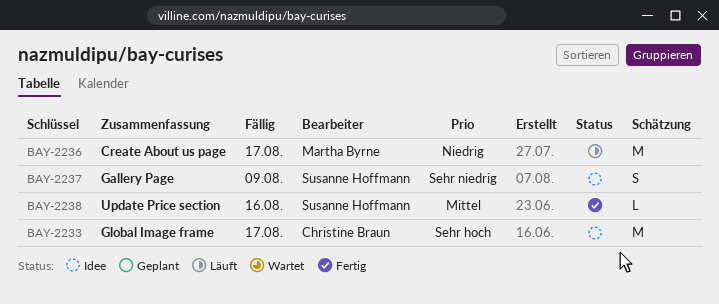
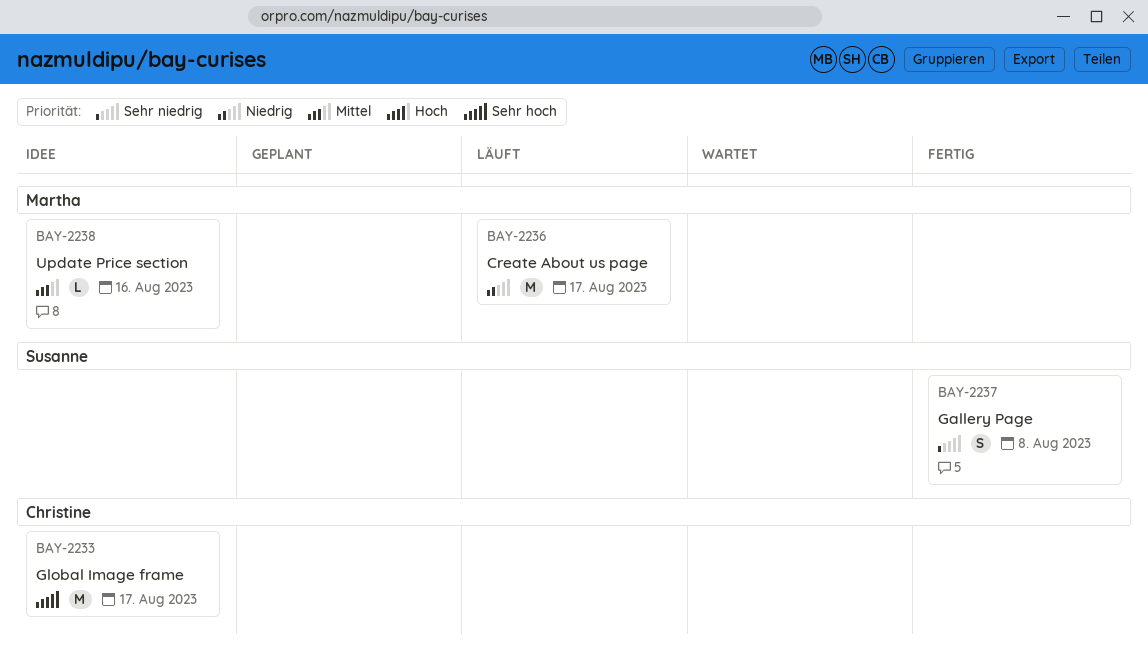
BAY-2237, status: Idee -> Fertig
BAY-2237, due: Aug 9 -> Aug 8
BAY-2238, status: Fertig -> Idee
BAY-2238, owner: Susanne Hoffmann -> Martha Byrne

